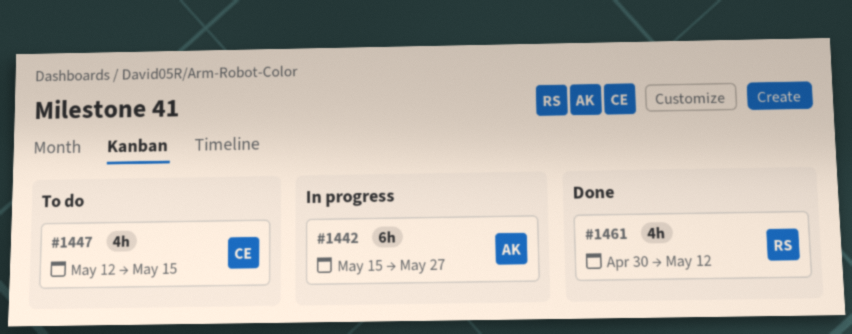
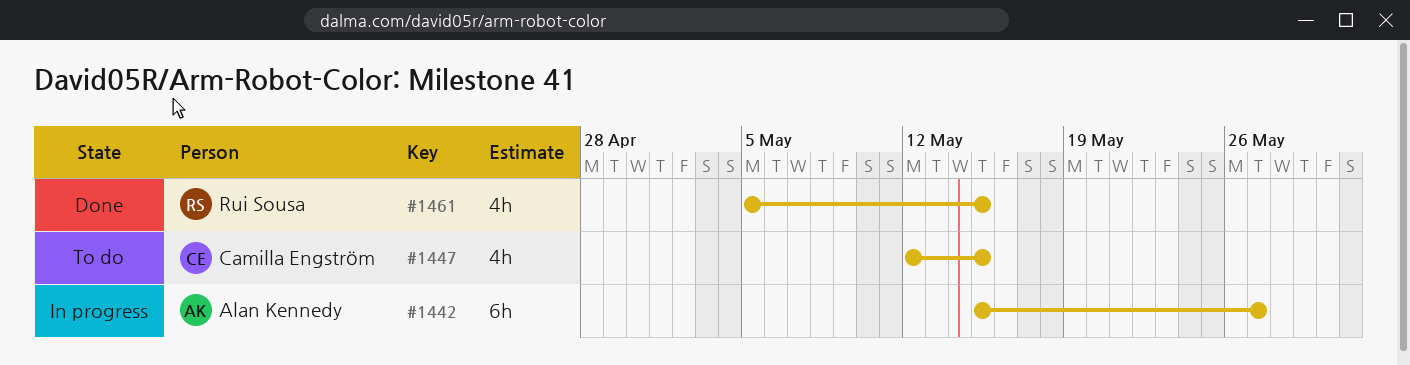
#1461, start: Apr 30 -> May 5
#1461, due: May 12 -> May 15

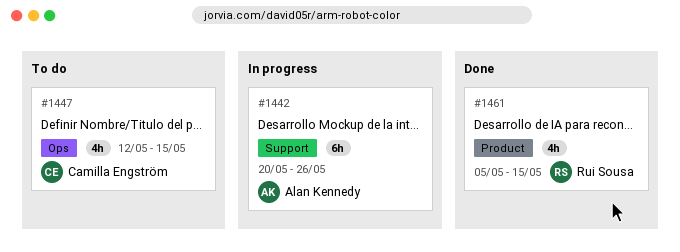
#1442, start: May 15 -> May 20
#1442, due: May 27 -> May 26

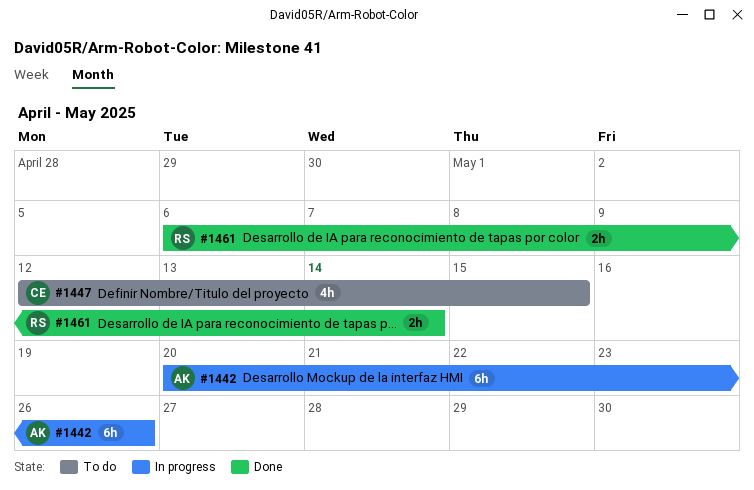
#1461, estimate: 4h -> 2h
#1461, start: May 5 -> May 6
#1461, due: May 15 -> May 14

